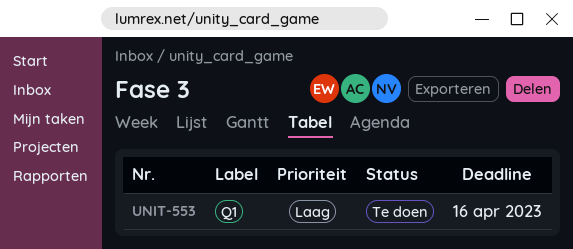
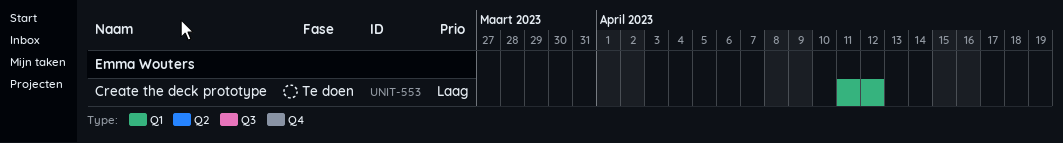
UNIT-553, due: Apr 16 -> Apr 12

